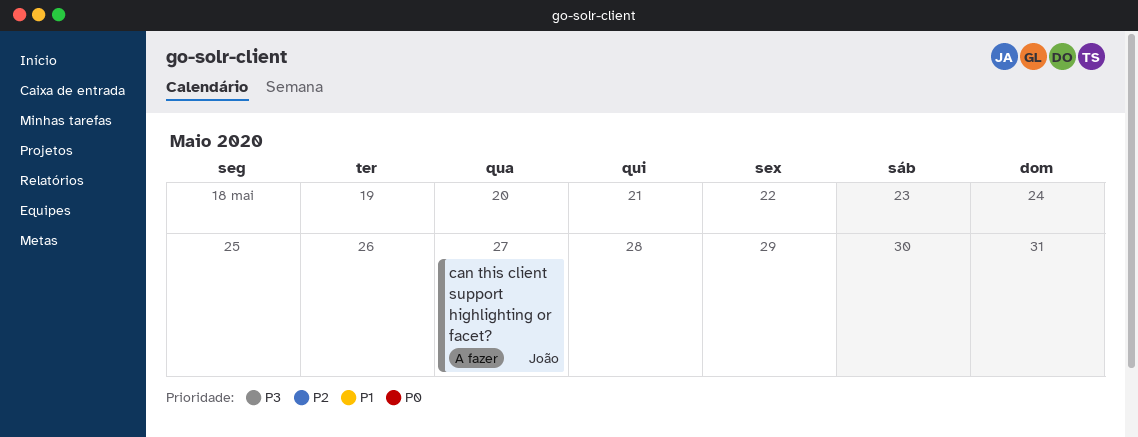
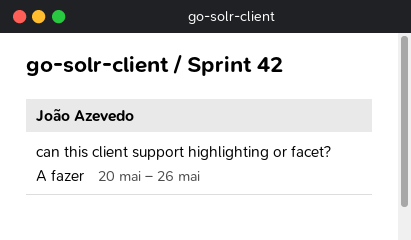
can this client support highlighting or facet?, due: May 27 -> May 26

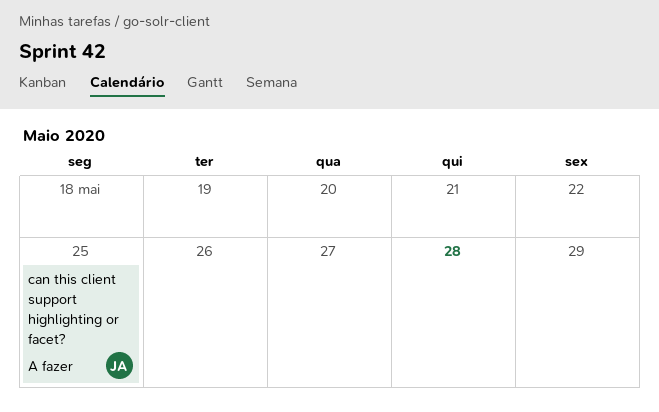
can this client support highlighting or facet?, due: May 26 -> May 25

